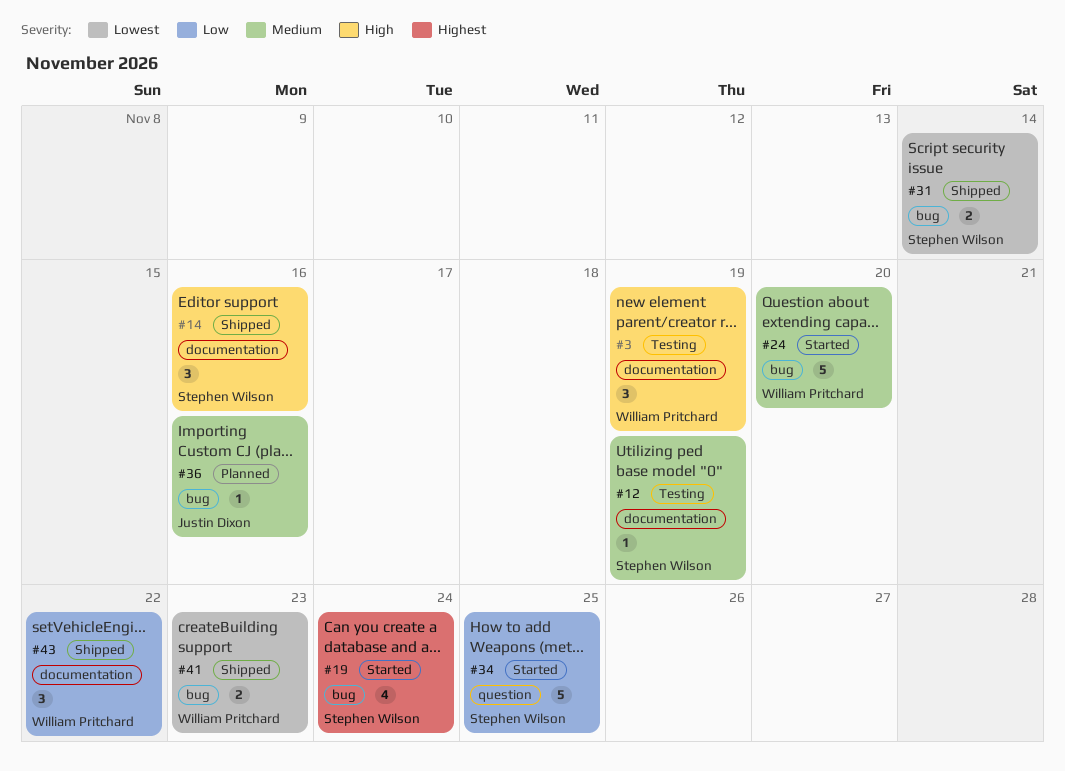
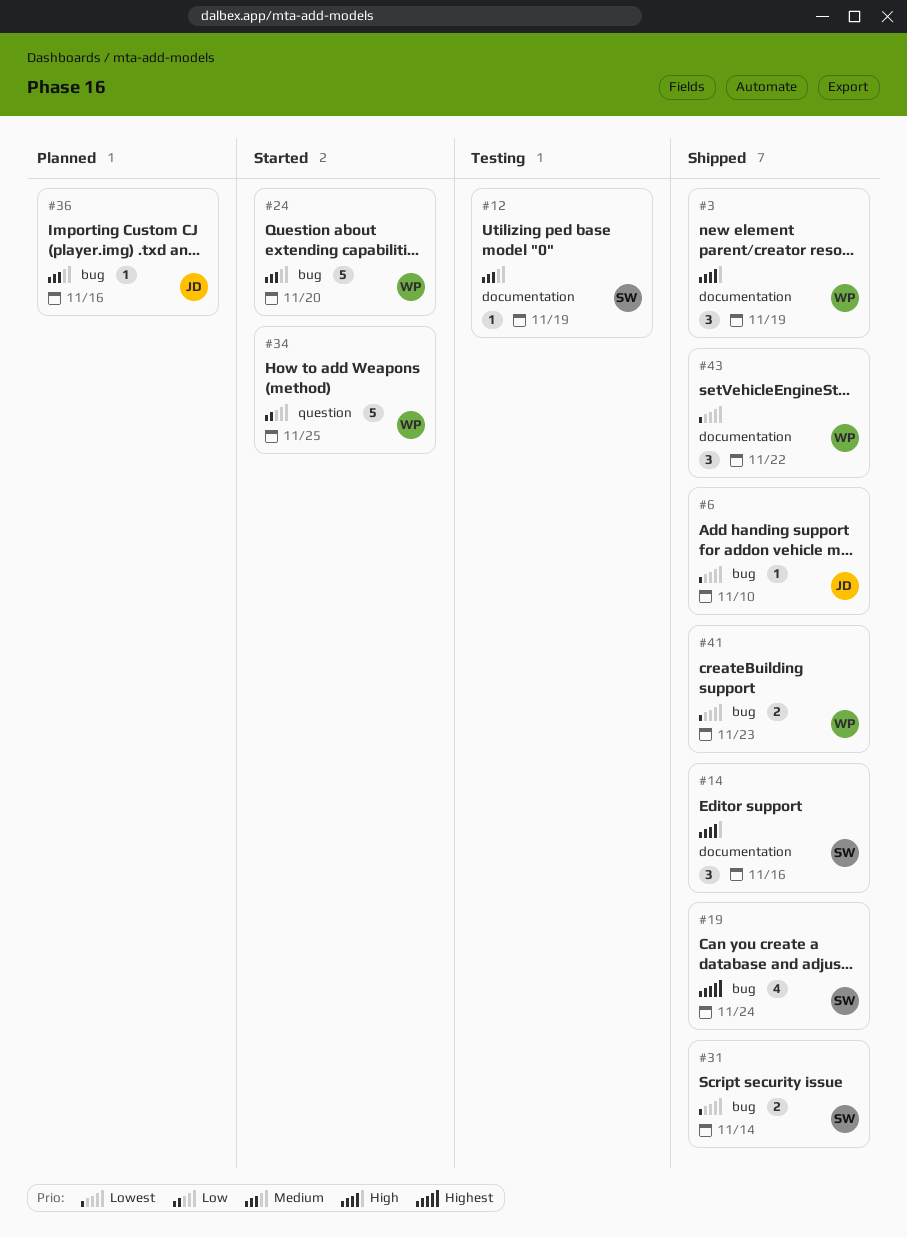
#3, status: Testing -> Shipped
#6: none -> present
#19, status: Started -> Shipped
#34, owner: Stephen Wilson -> William Pritchard
#43, priority: Low -> Lowest

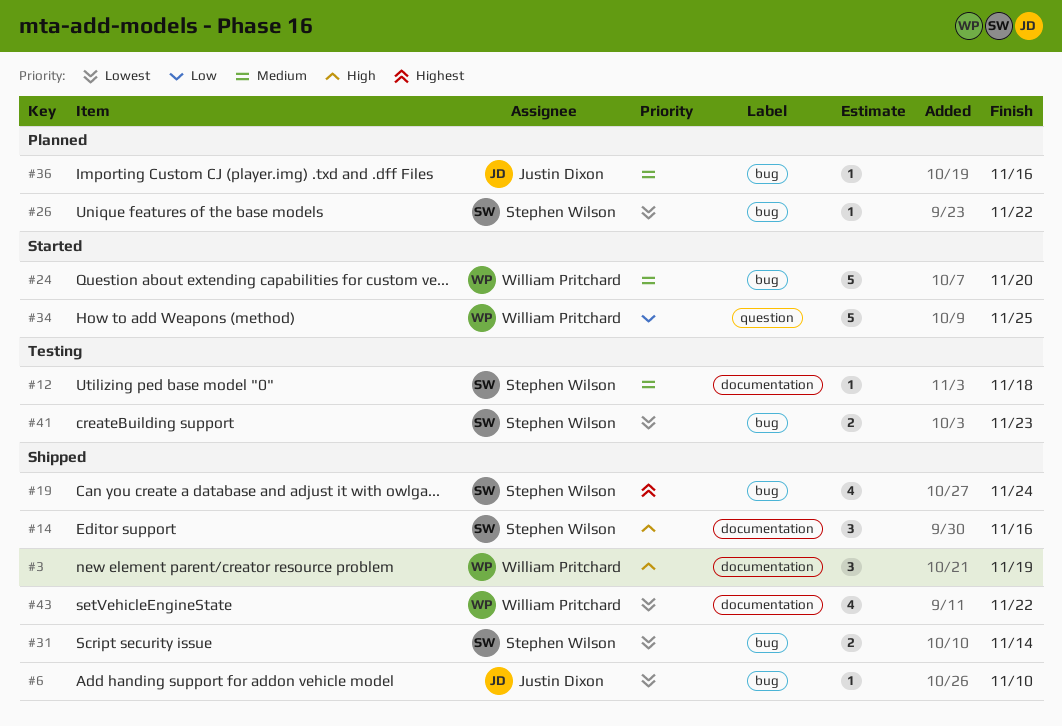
#12, due: Nov 19 -> Nov 18
#26: none -> present
#41, status: Shipped -> Testing
#41, owner: William Pritchard -> Stephen Wilson
#43, estimate: 3 -> 4

